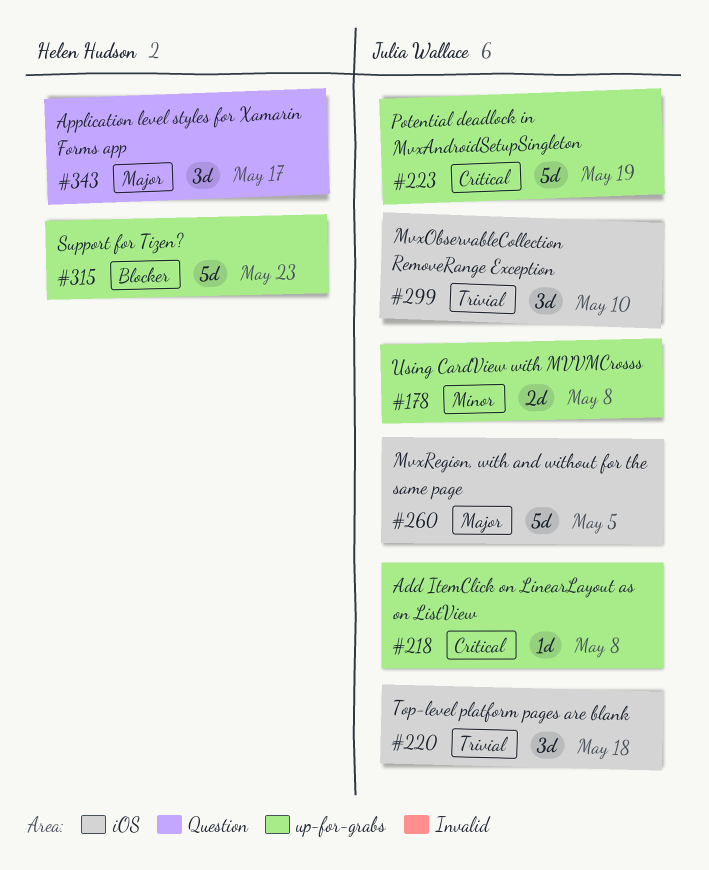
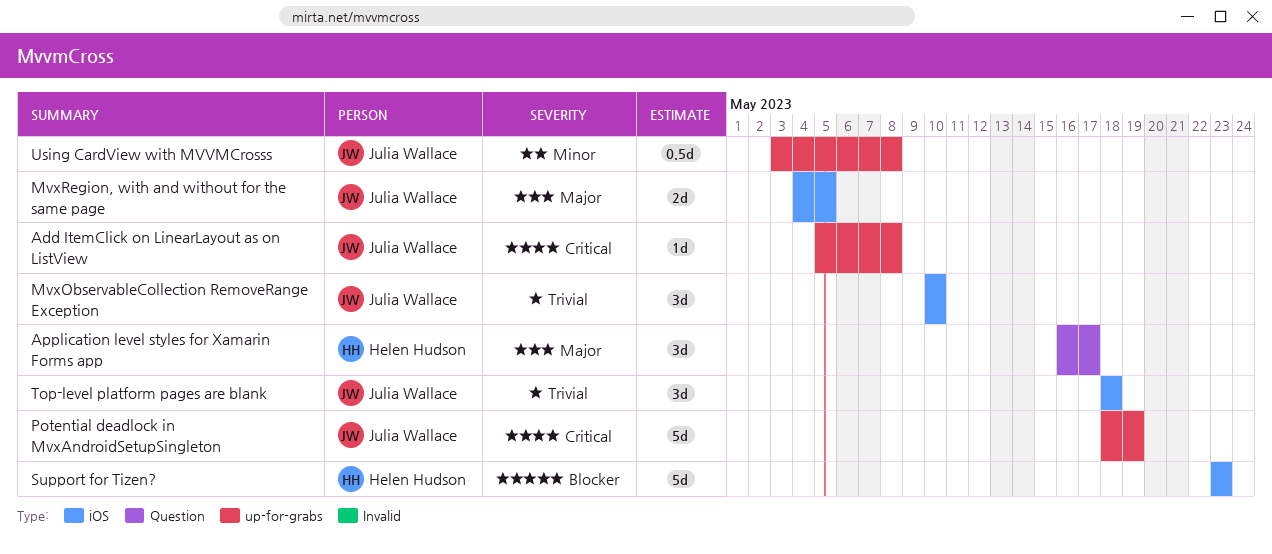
MvxRegion, with and without for the same page, estimate: 5d -> 2d
Support for Tizen?, label: up-for-grabs -> iOS
Using CardView with MVVMCrosss, estimate: 2d -> 0.5d

